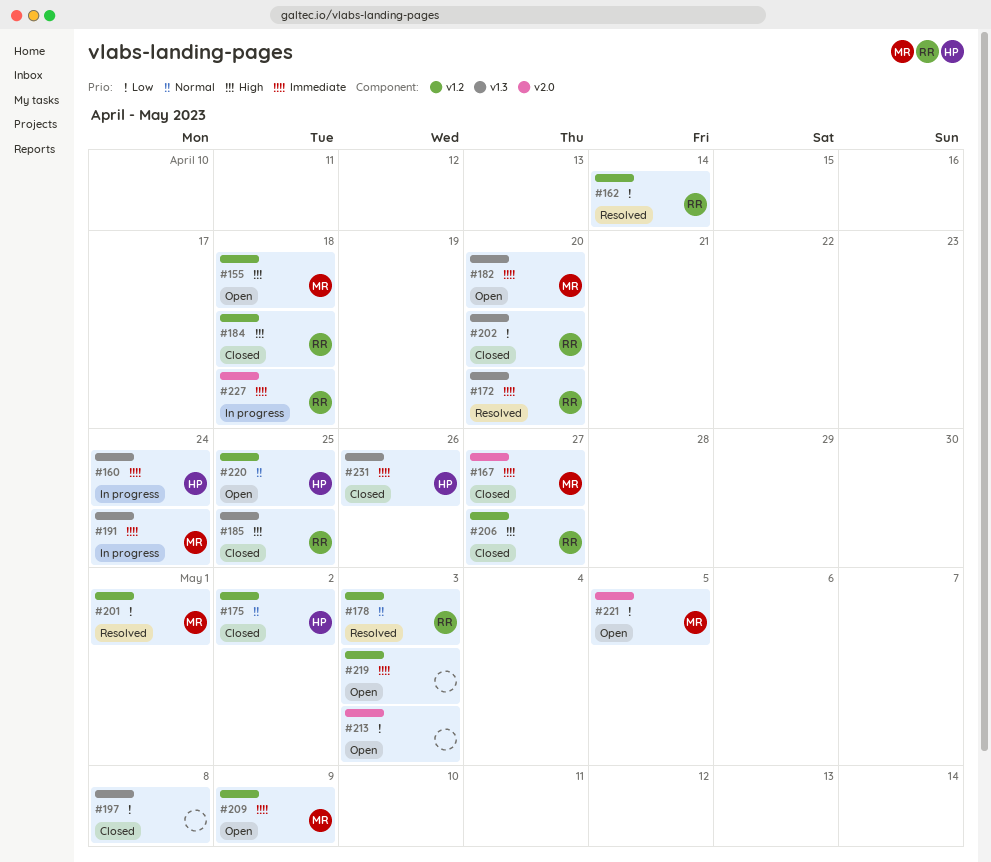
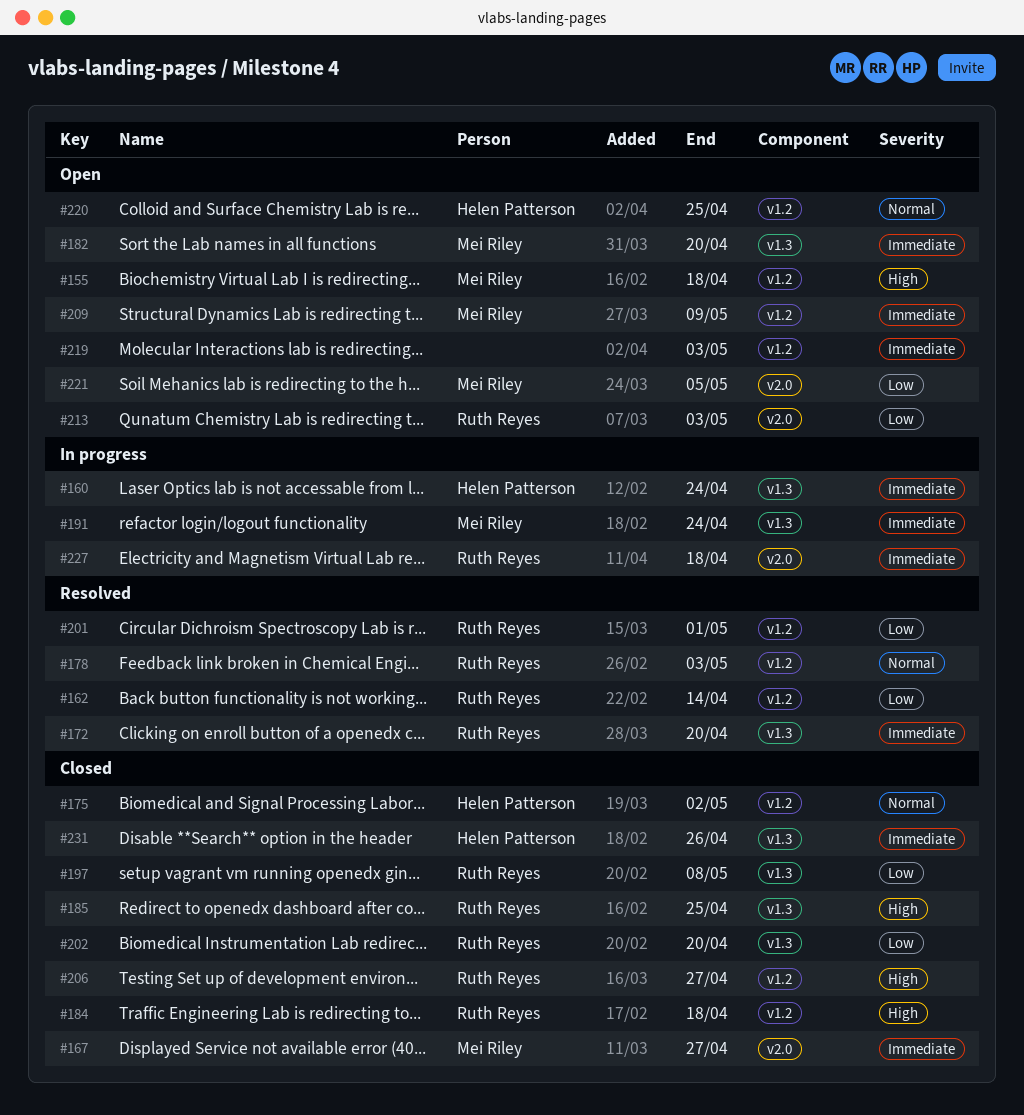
#197, owner: none -> Ruth Reyes
#201, owner: Mei Riley -> Ruth Reyes
#213, owner: none -> Ruth Reyes

